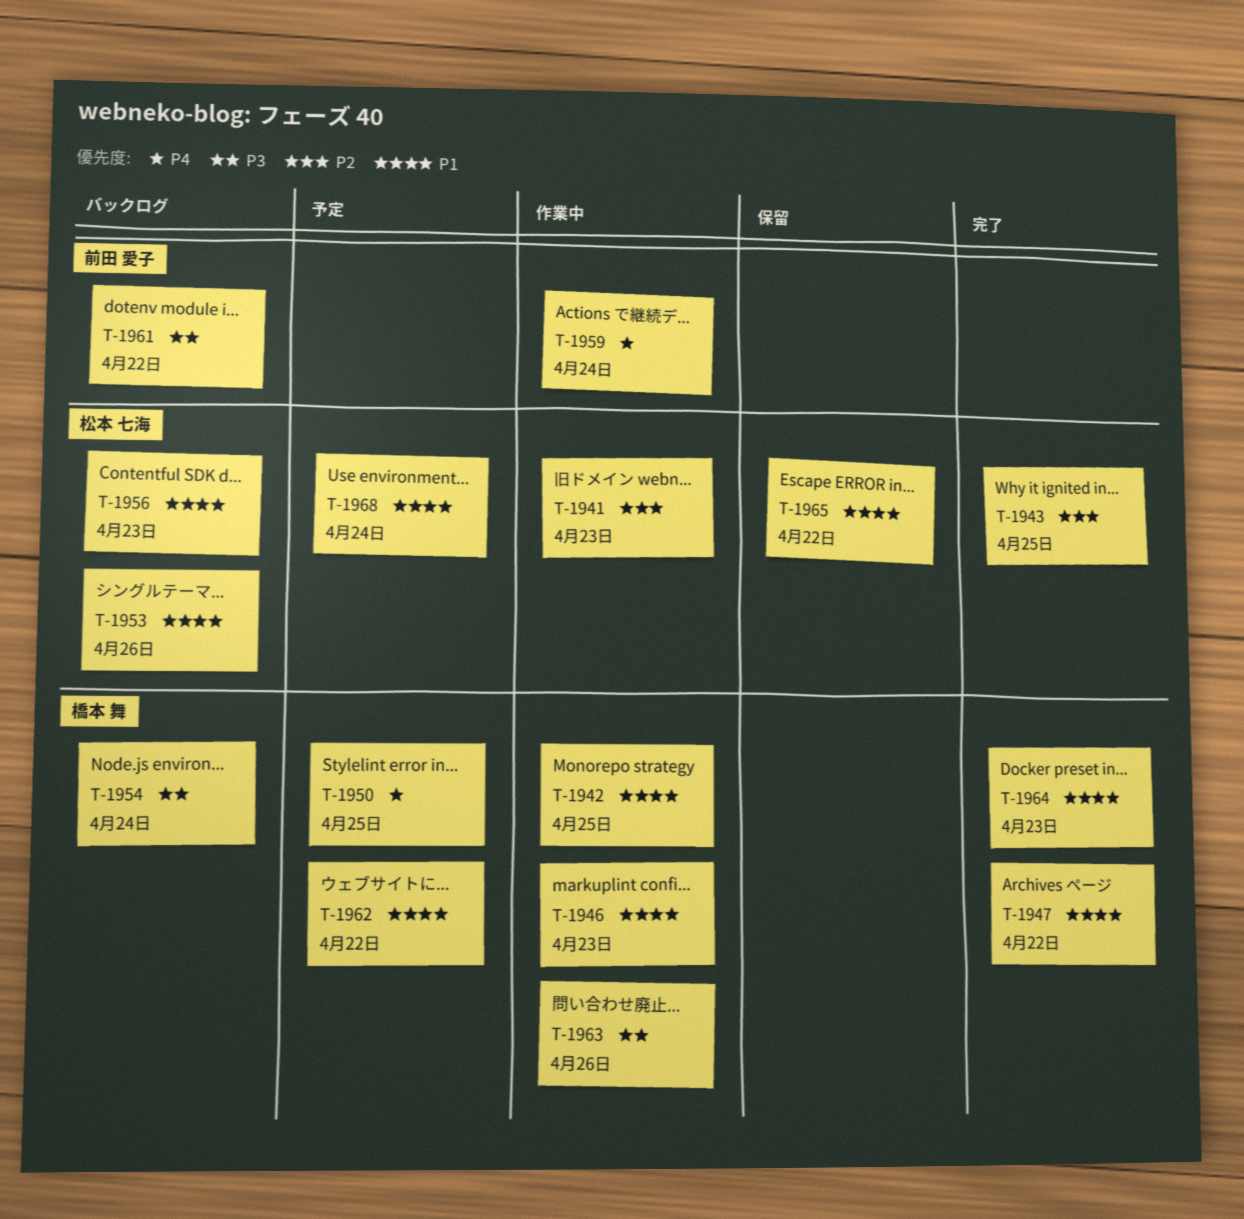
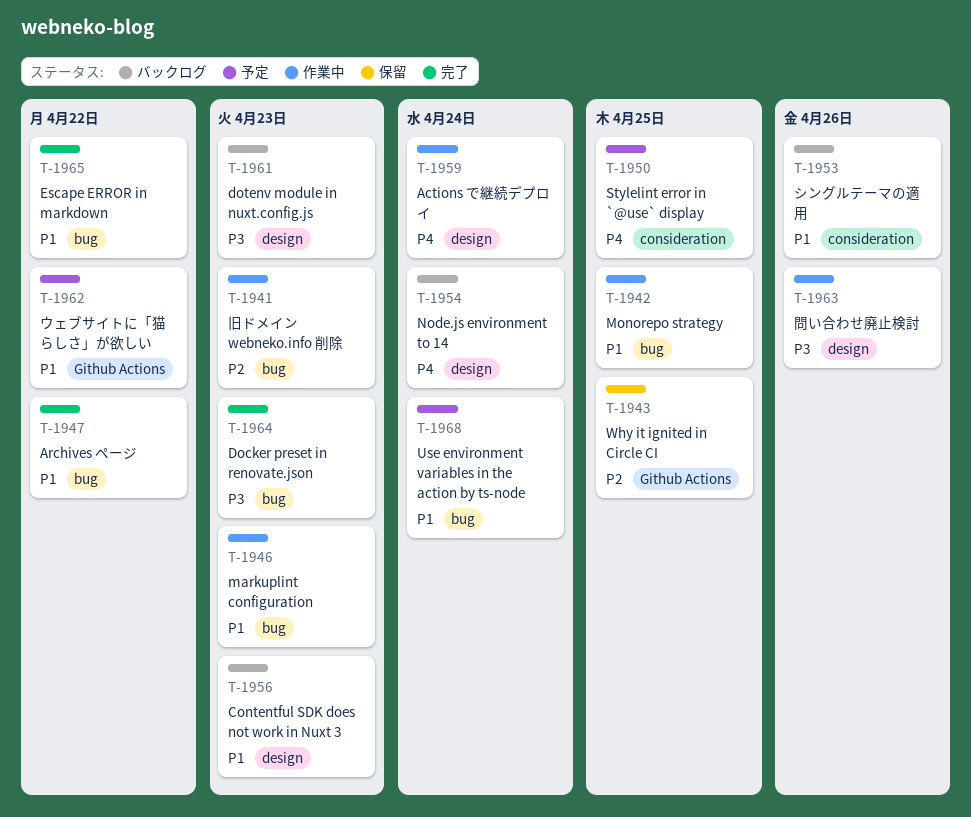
T-1943, status: 完了 -> 保留
T-1954, priority: P3 -> P4
T-1961, due: Apr 22 -> Apr 23
T-1964, priority: P1 -> P3
T-1965, status: 保留 -> 完了

